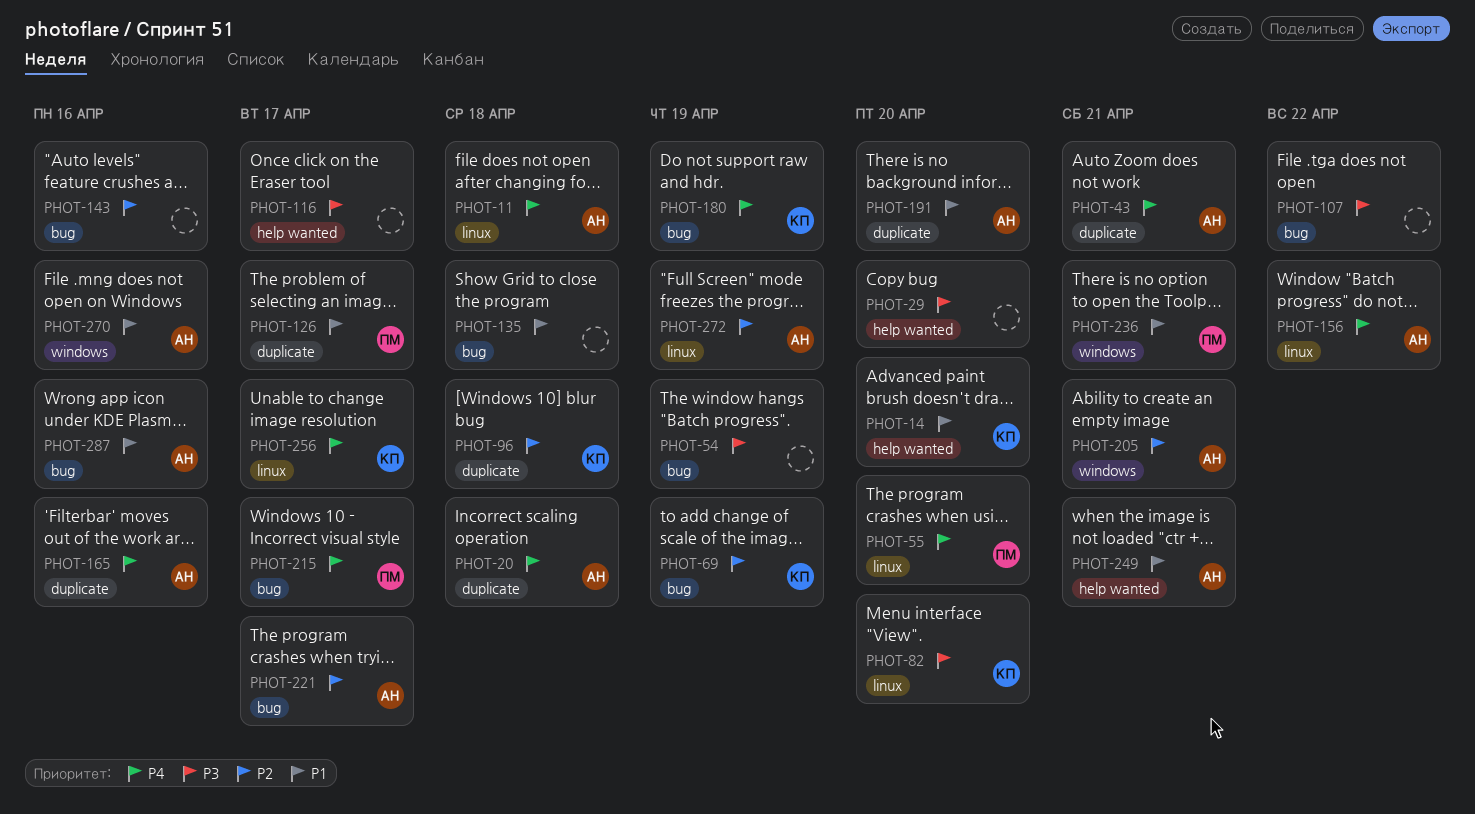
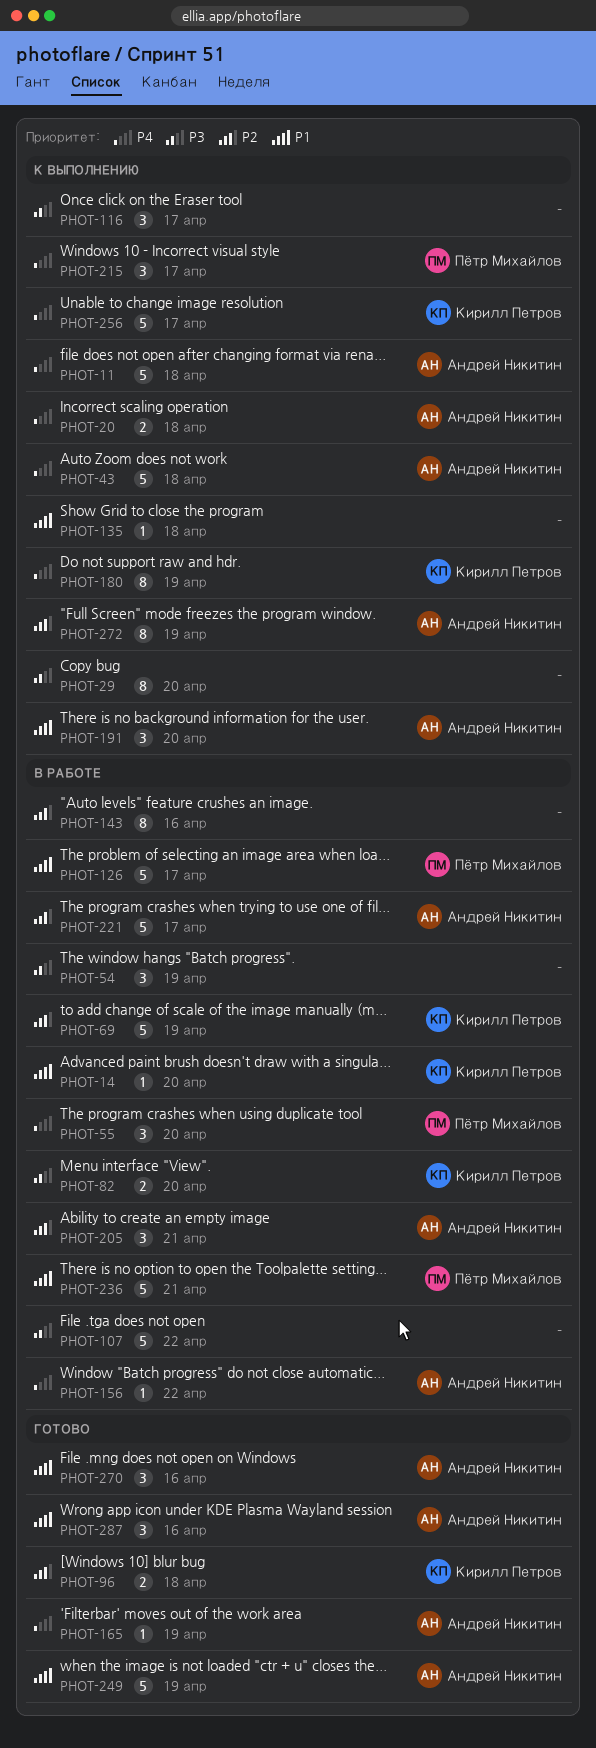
PHOT-43, due: Apr 21 -> Apr 18
PHOT-165, due: Apr 16 -> Apr 19
PHOT-249, due: Apr 21 -> Apr 19

